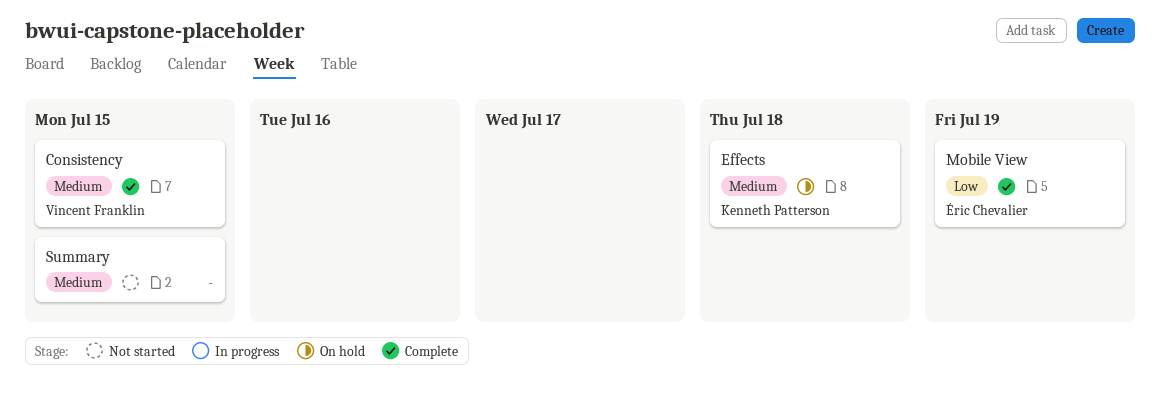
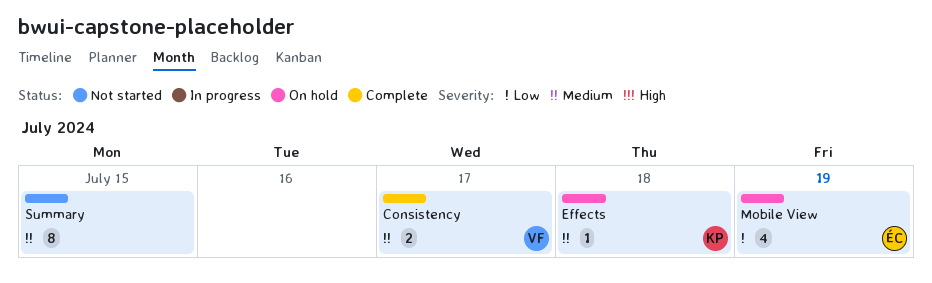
Consistency, due: Jul 15 -> Jul 17
Mobile View, status: Complete -> On hold

